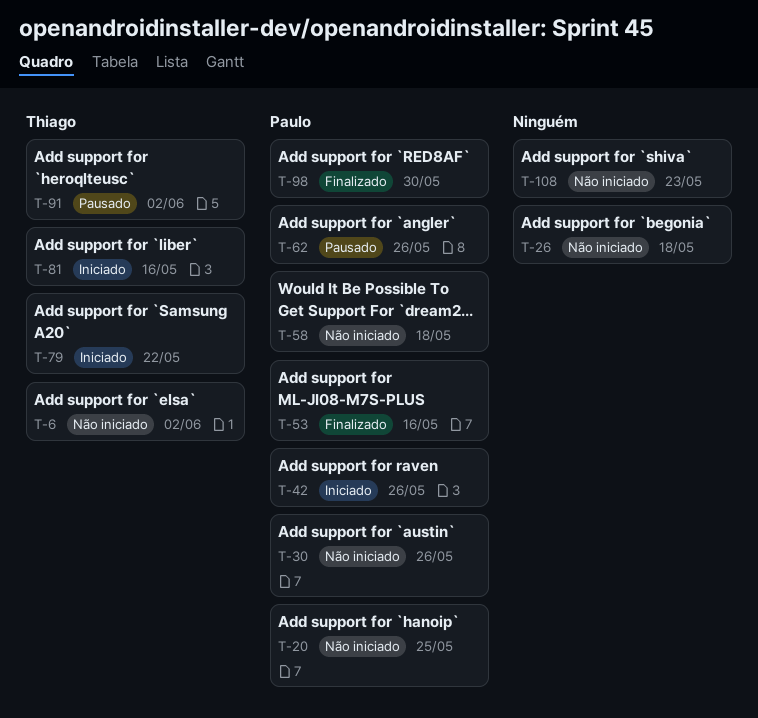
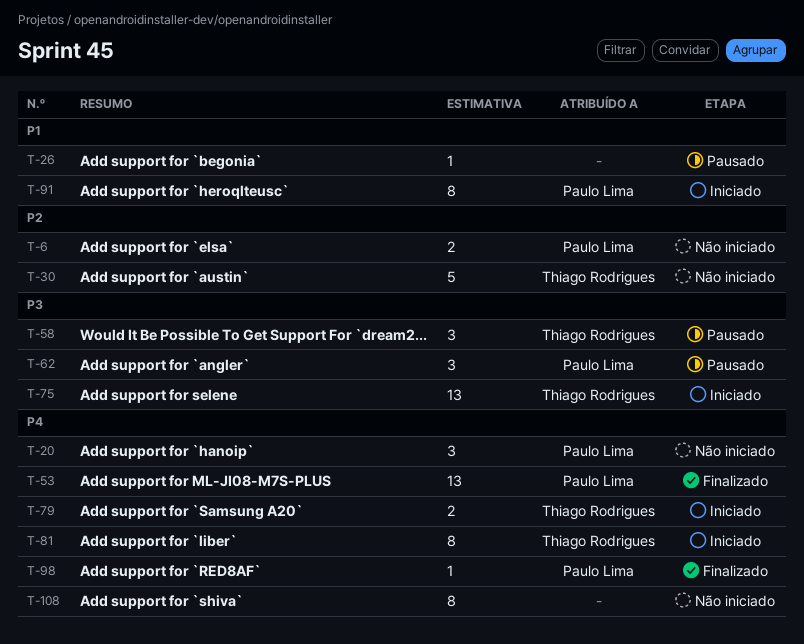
T-6, owner: Thiago Rodrigues -> Paulo Lima
T-26, status: Não iniciado -> Pausado
T-30, owner: Paulo Lima -> Thiago Rodrigues
T-42: present -> none
T-58, status: Não iniciado -> Pausado
T-58, owner: Paulo Lima -> Thiago Rodrigues
T-75: none -> present
T-91, status: Pausado -> Iniciado
T-91, owner: Thiago Rodrigues -> Paulo Lima

